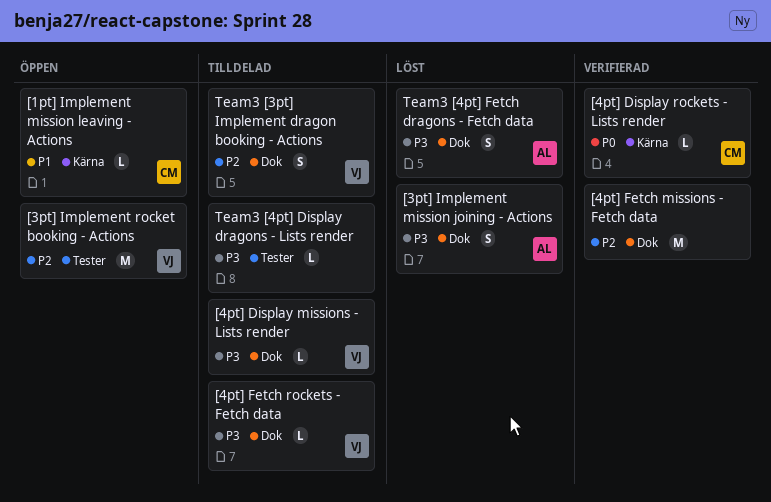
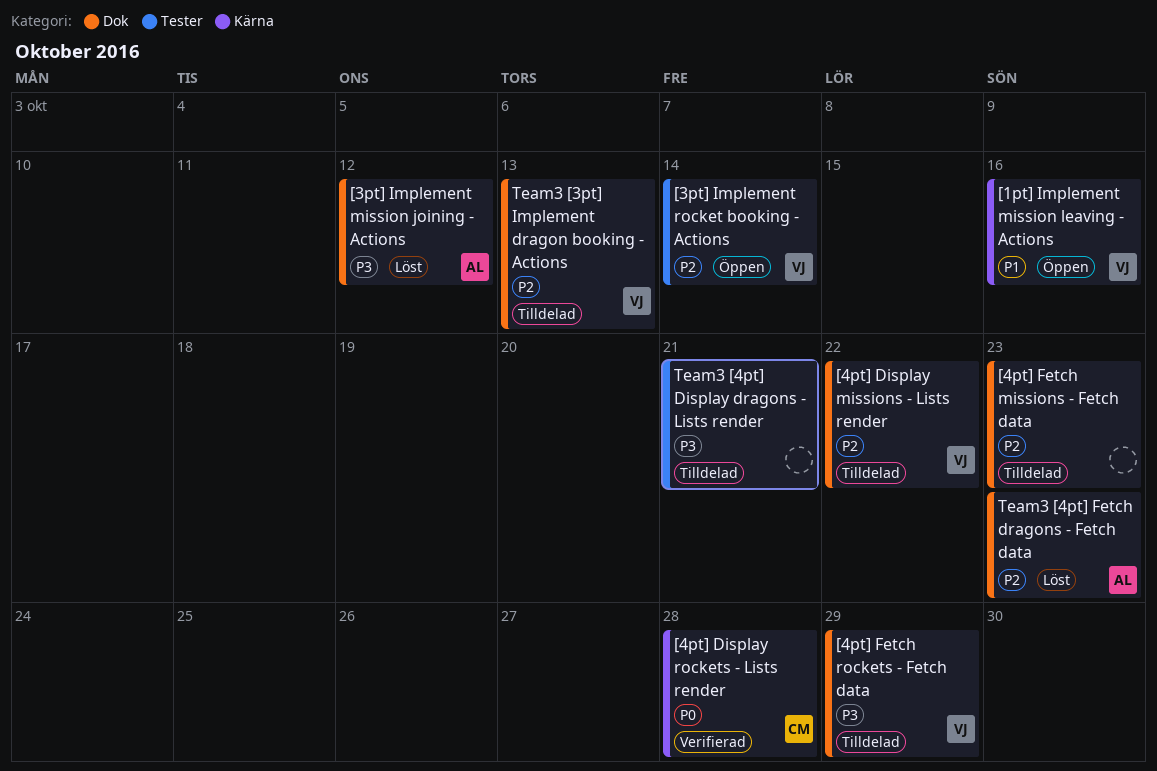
[1pt] Implement mission leaving - Actions, owner: CM -> VJ
[4pt] Display missions - Lists render, priority: P3 -> P2
[4pt] Fetch missions - Fetch data, status: Verifierad -> Tilldelad
Team3 [4pt] Fetch dragons - Fetch data, priority: P3 -> P2

